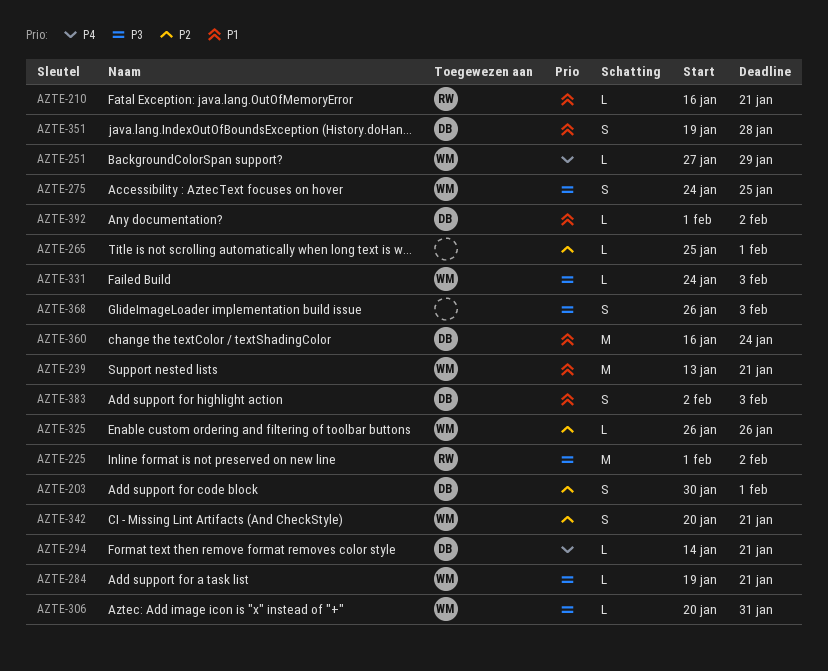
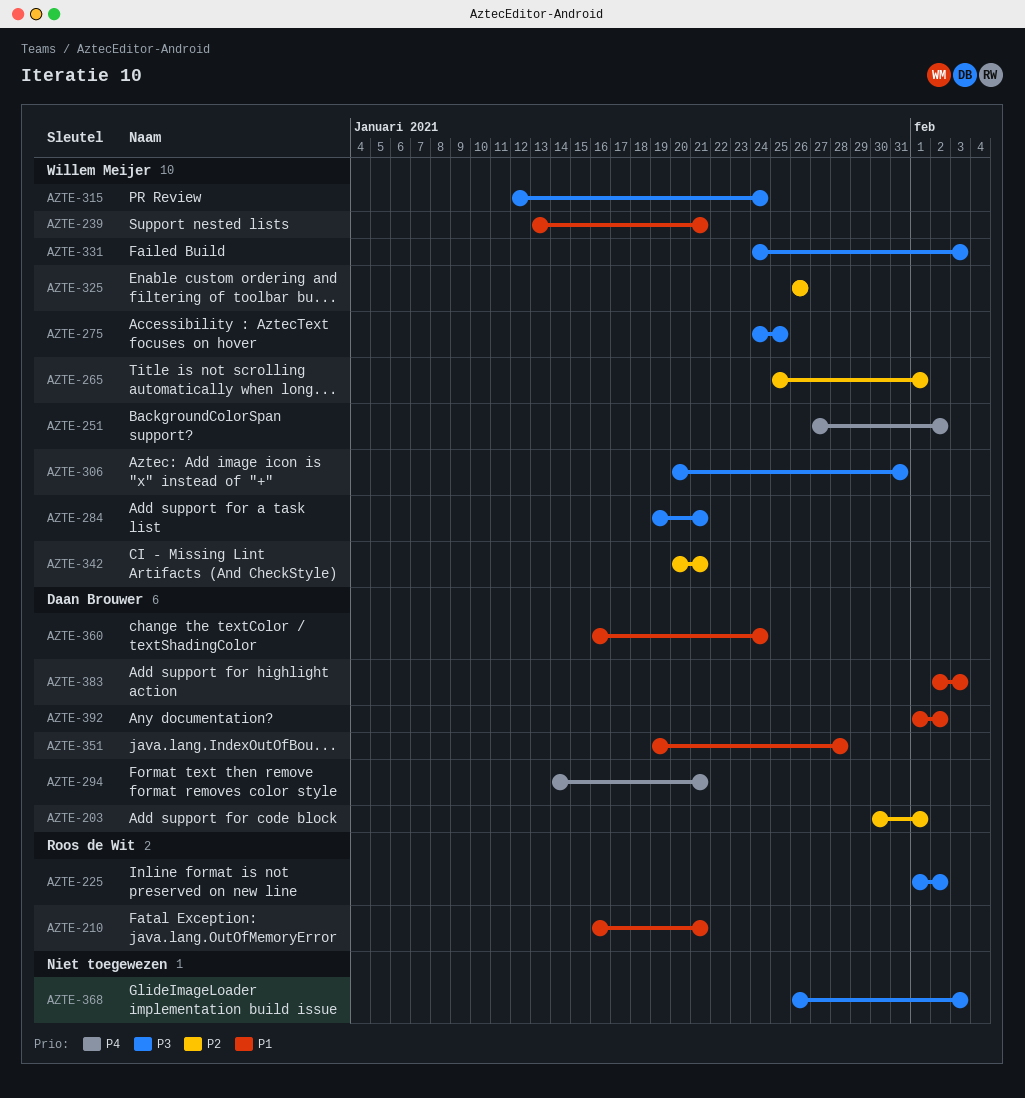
AZTE-251, due: Jan 29 -> Feb 2
AZTE-265, owner: none -> Willem Meijer
AZTE-315: none -> present

